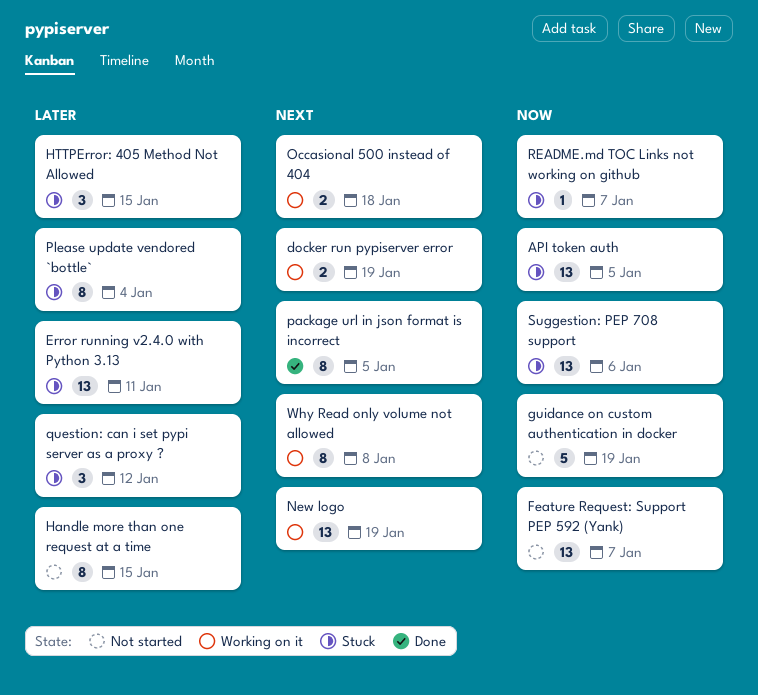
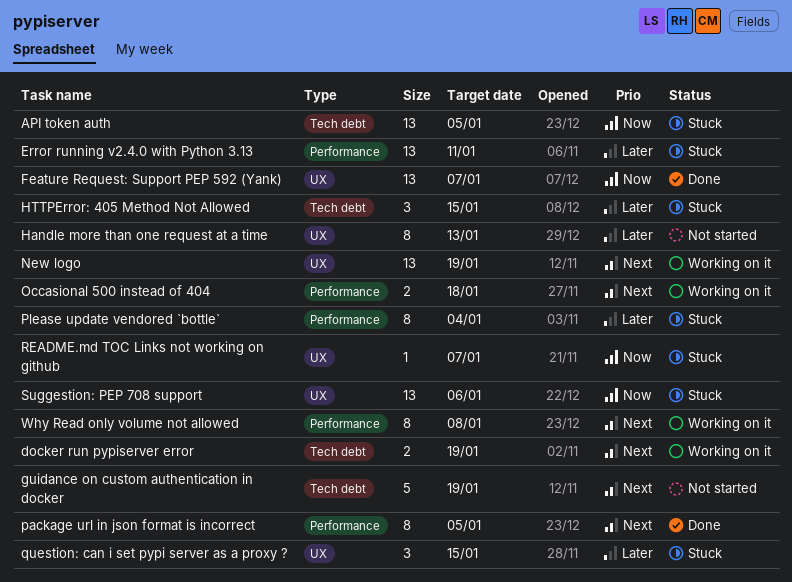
Feature Request: Support PEP 592 (Yank), status: Not started -> Done
guidance on custom authentication in docker, priority: Now -> Next
Handle more than one request at a time, due: Jan 15 -> Jan 13
question: can i set pypi server as a proxy ?, due: Jan 12 -> Jan 15

